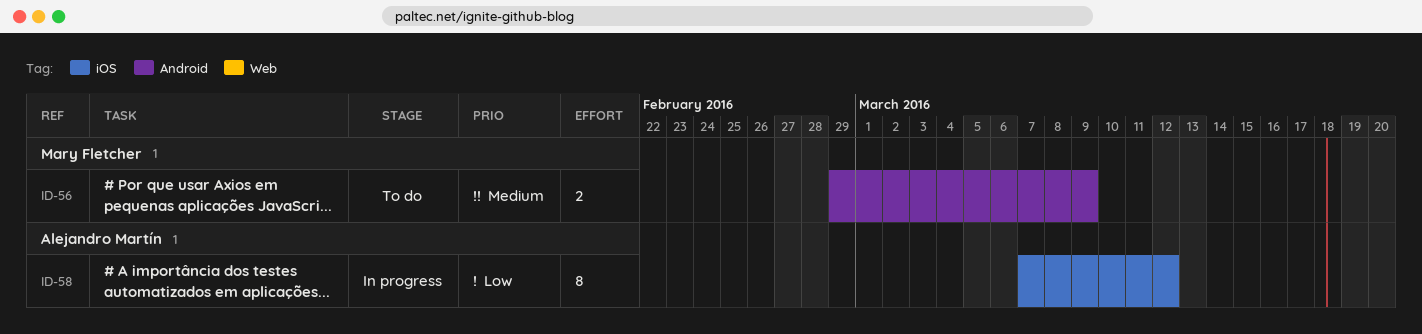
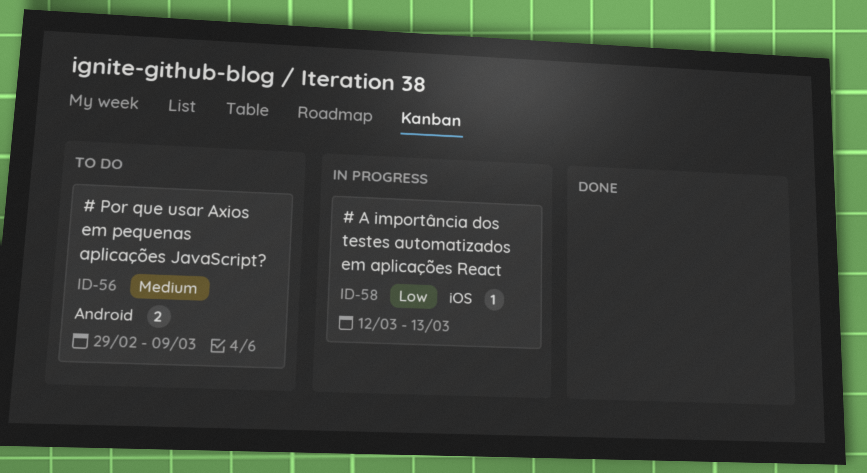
ID-58, estimate: 8 -> 1
ID-58, start: Mar 7 -> Mar 12
ID-58, due: Mar 12 -> Mar 13

